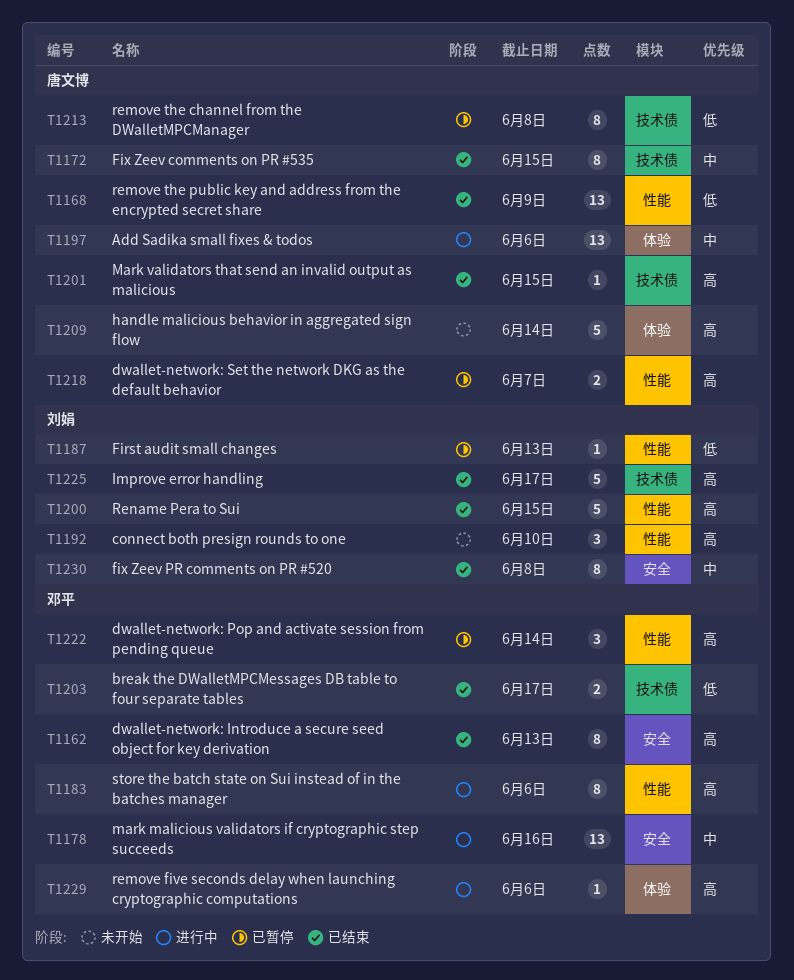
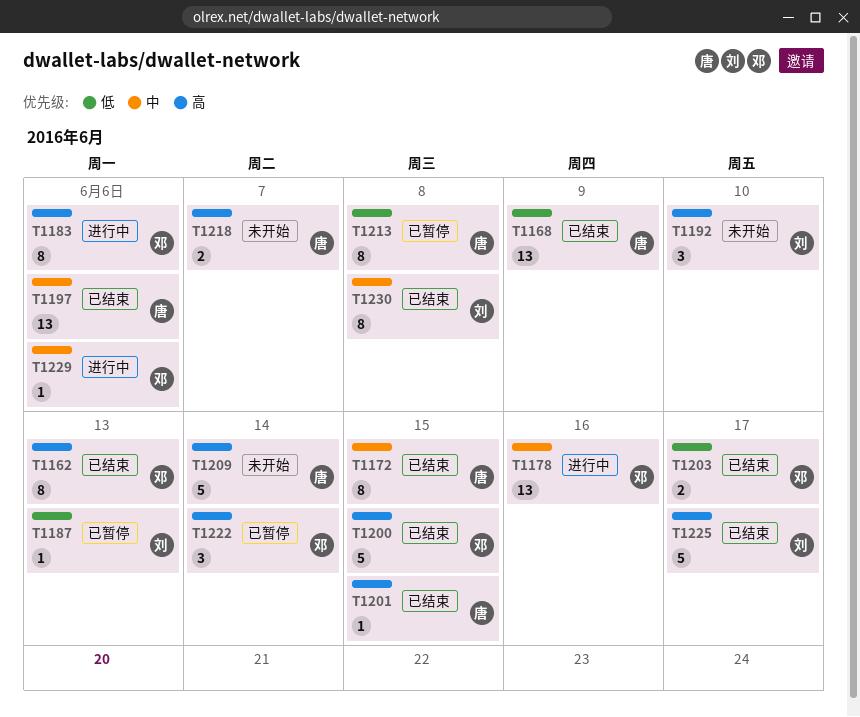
T1197, status: 进行中 -> 已结束
T1200, owner: 刘娟 -> 邓平
T1218, status: 已暂停 -> 未开始
T1229, priority: 高 -> 中

